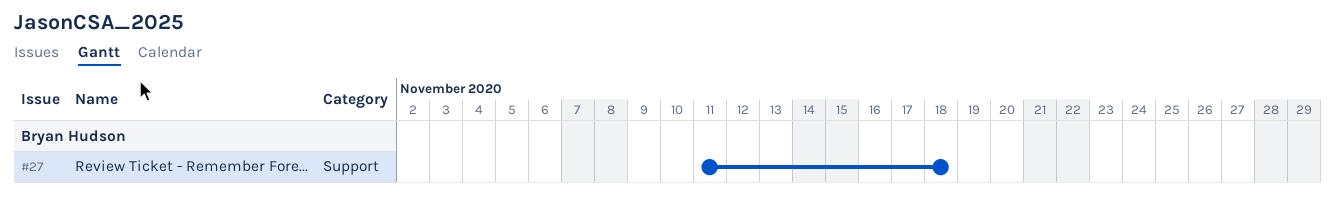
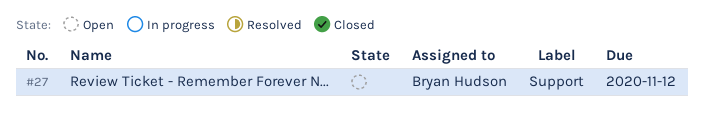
#27, due: Nov 18 -> Nov 12

